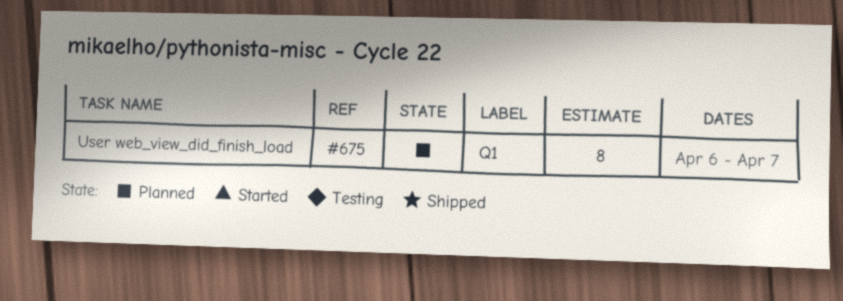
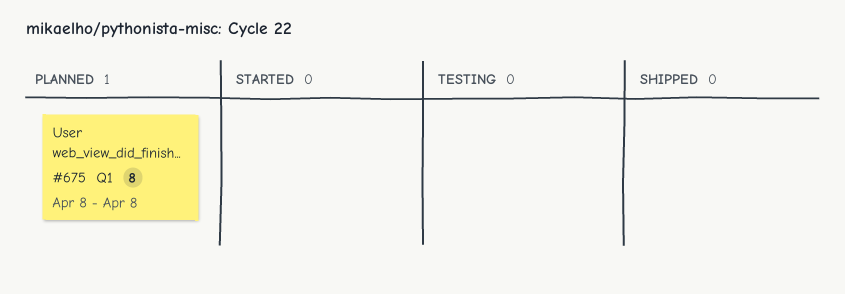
#675, start: Apr 6 -> Apr 8
#675, due: Apr 7 -> Apr 8

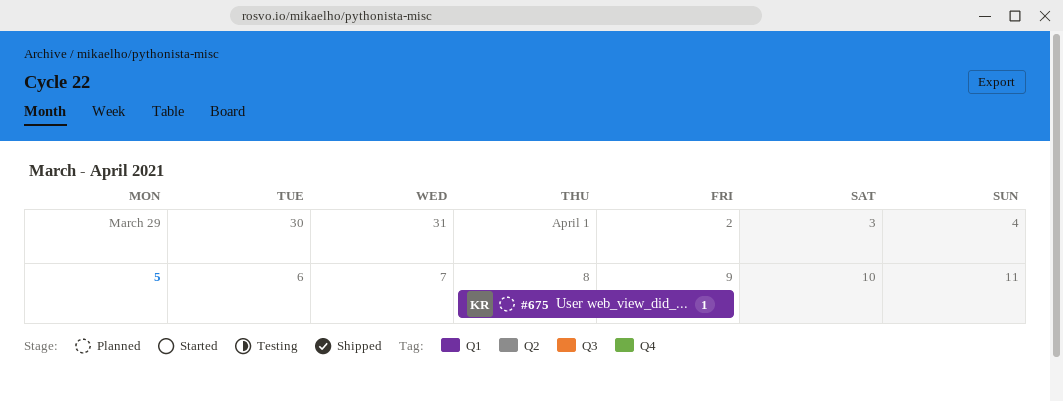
#675, estimate: 8 -> 1
#675, due: Apr 8 -> Apr 9

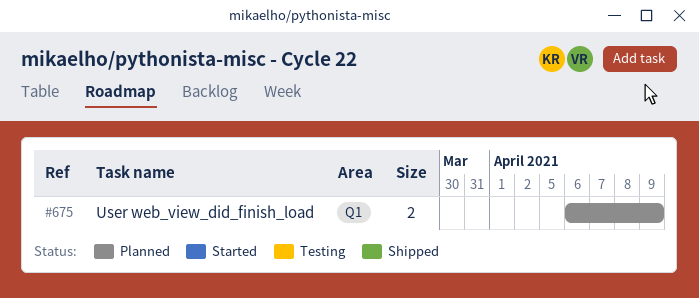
#675, estimate: 1 -> 2
#675, start: Apr 8 -> Apr 6

